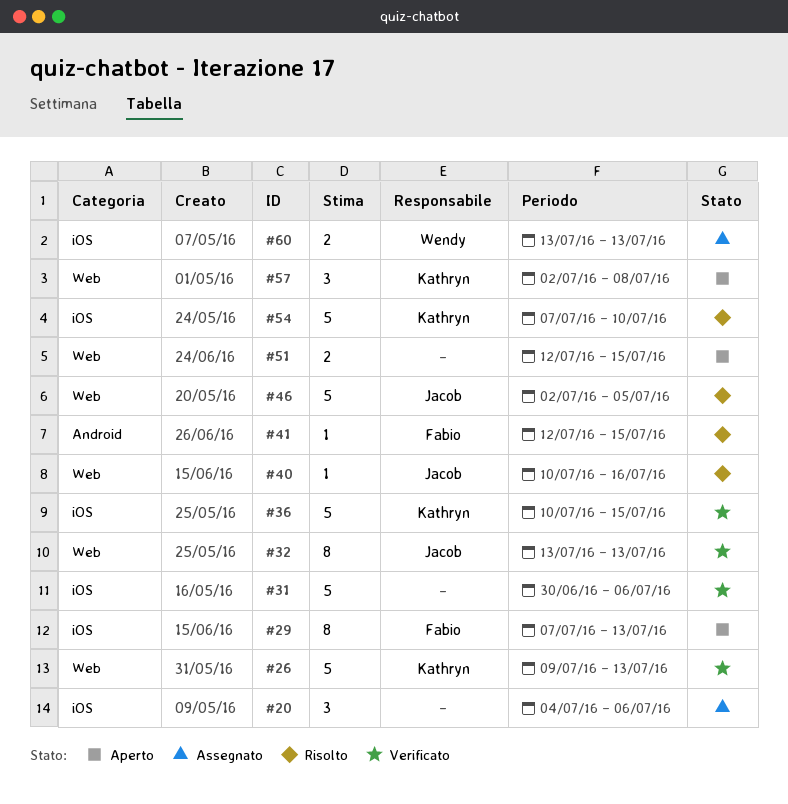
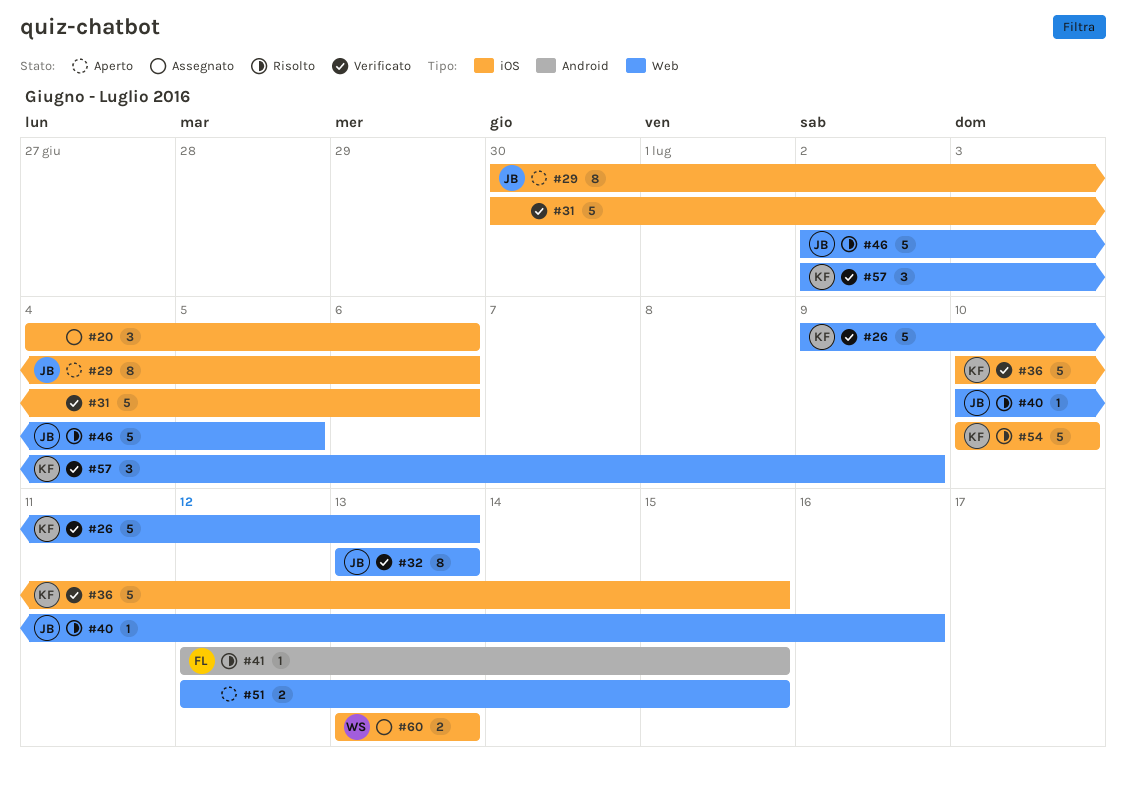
#29, owner: Fabio -> Jacob
#29, start: Jul 7 -> Jun 30
#29, due: Jul 13 -> Jul 6
#54, start: Jul 7 -> Jul 10
#57, status: Aperto -> Verificato
#57, due: Jul 8 -> Jul 9

